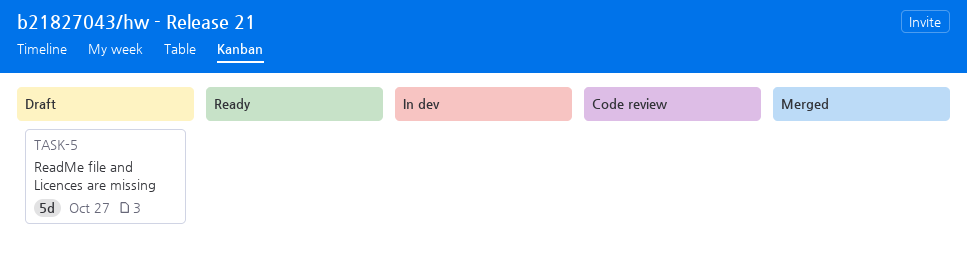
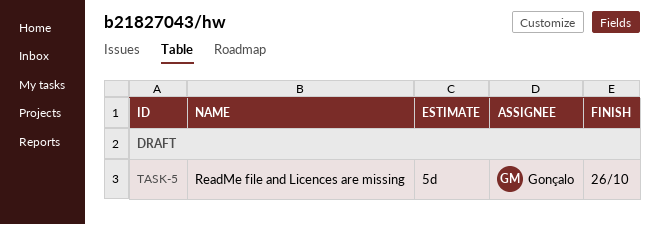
TASK-5, due: Oct 27 -> Oct 26

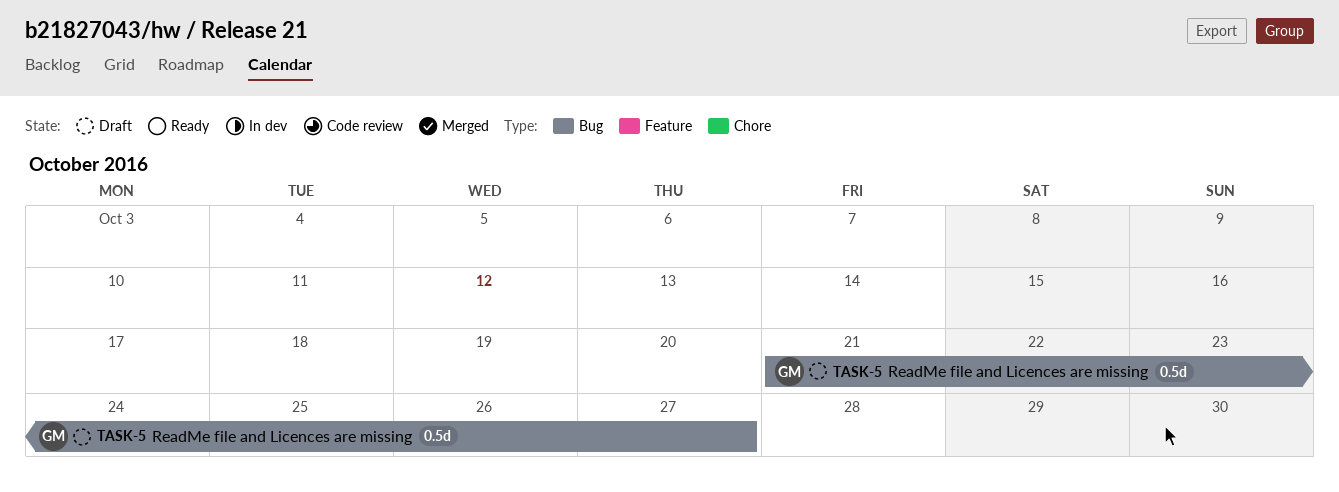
TASK-5, estimate: 5d -> 0.5d
TASK-5, due: Oct 26 -> Oct 27

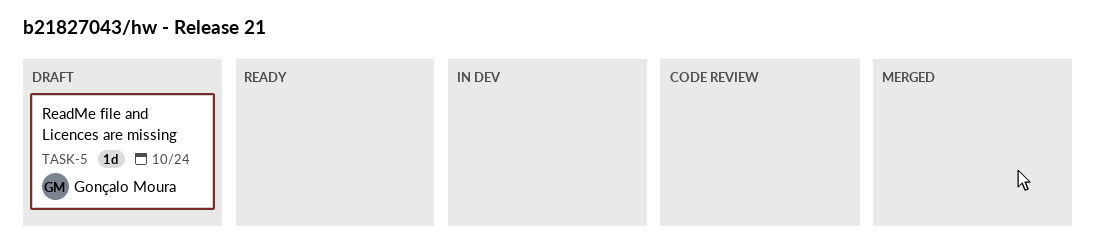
TASK-5, estimate: 0.5d -> 1d
TASK-5, due: Oct 27 -> Oct 24

